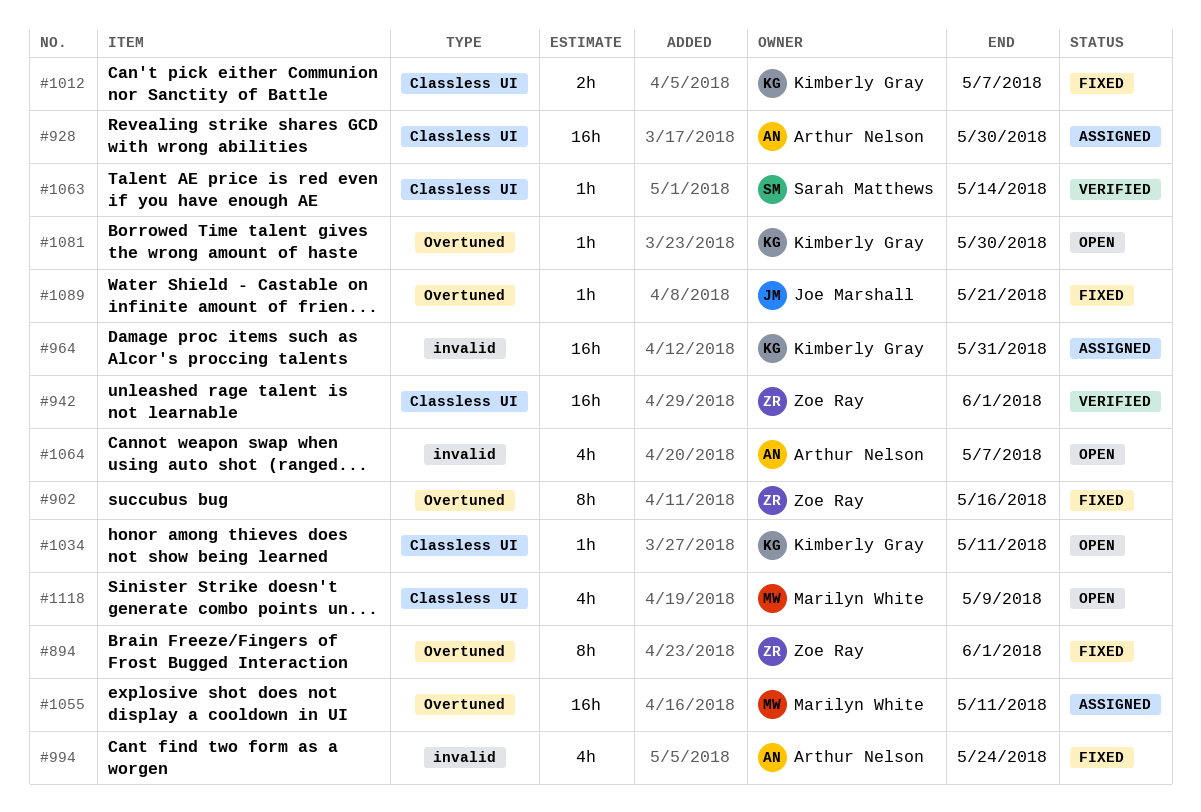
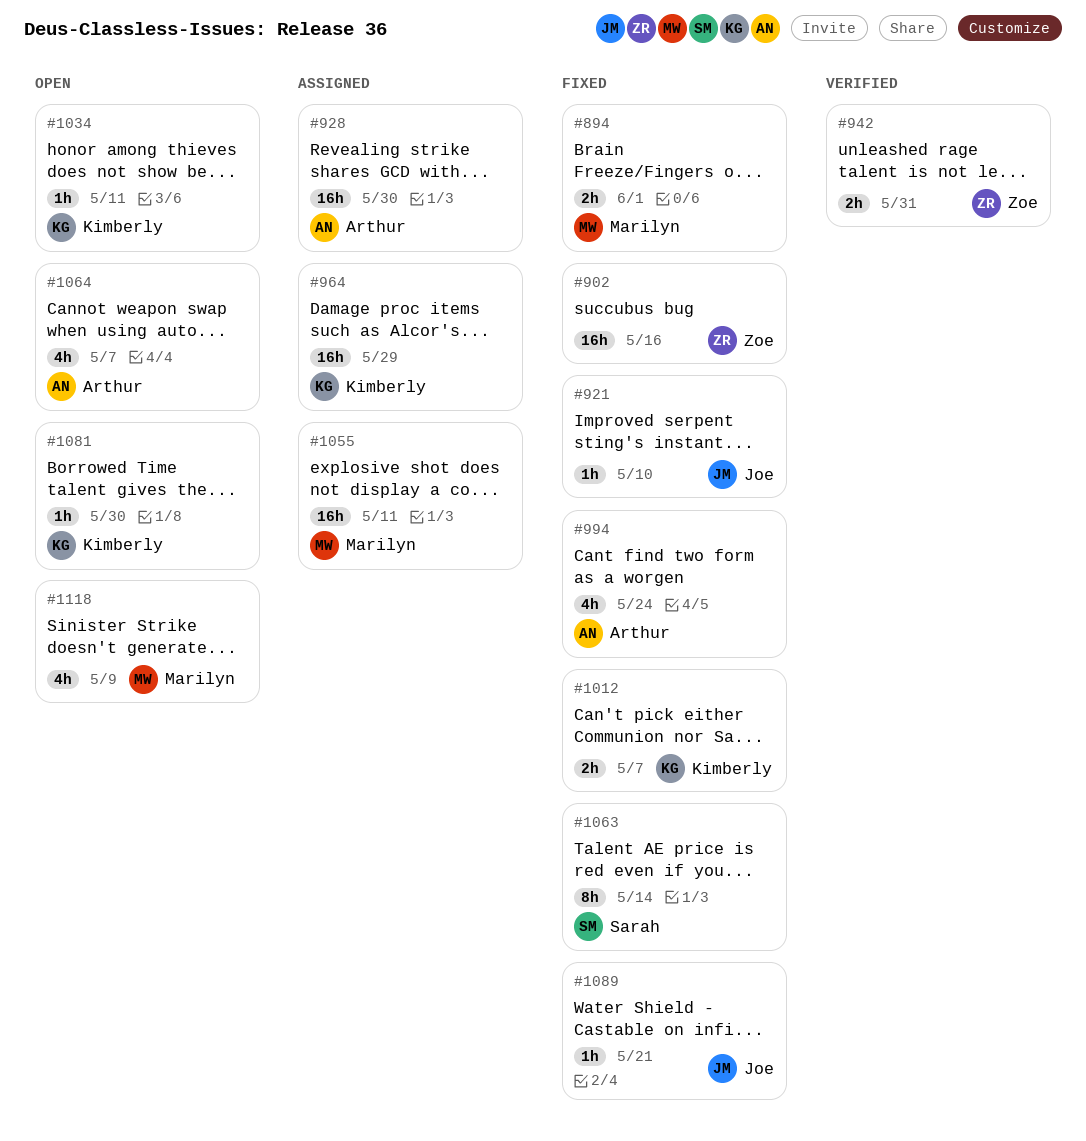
#894, owner: Zoe Ray -> Marilyn White
#894, estimate: 8h -> 2h
#902, estimate: 8h -> 16h
#921: none -> present
#942, estimate: 16h -> 2h
#942, due: Jun 1 -> May 31
#964, due: May 31 -> May 29
#1063, status: Verified -> Fixed
#1063, estimate: 1h -> 8h

